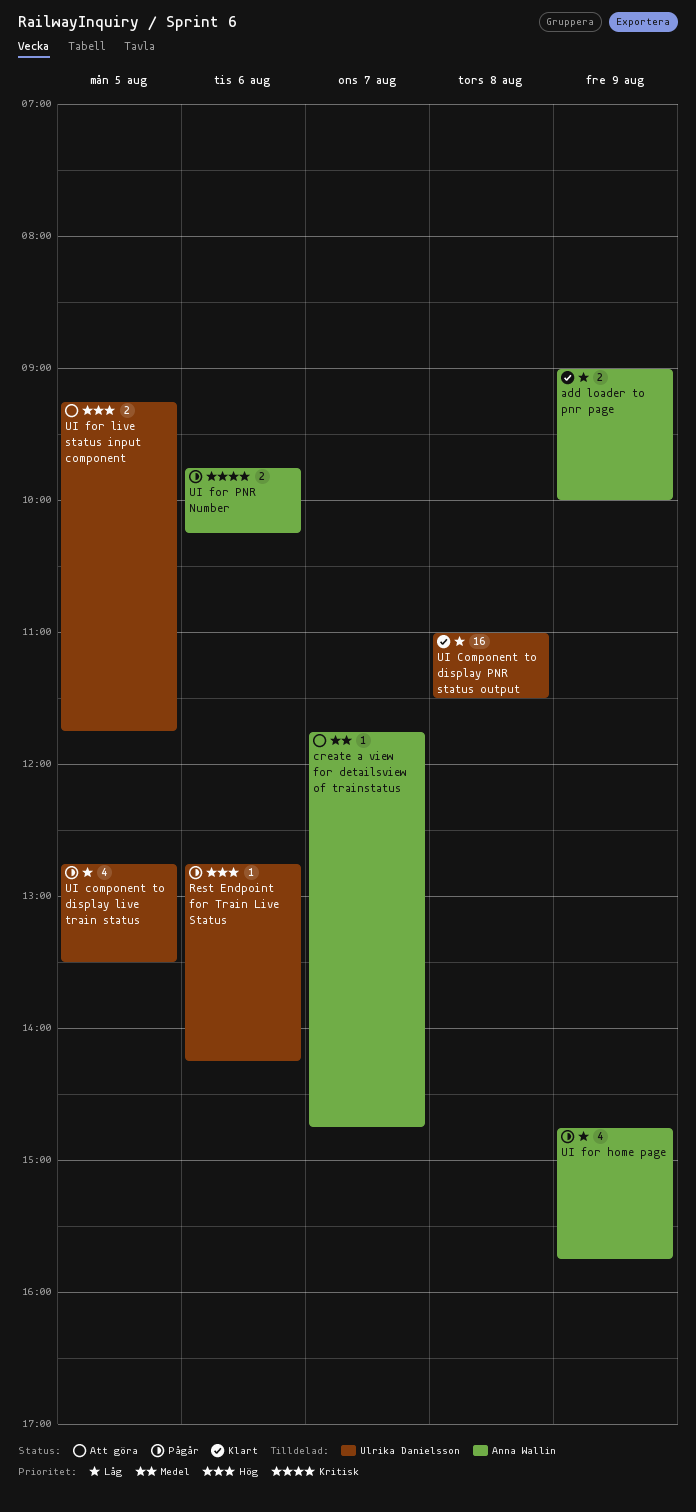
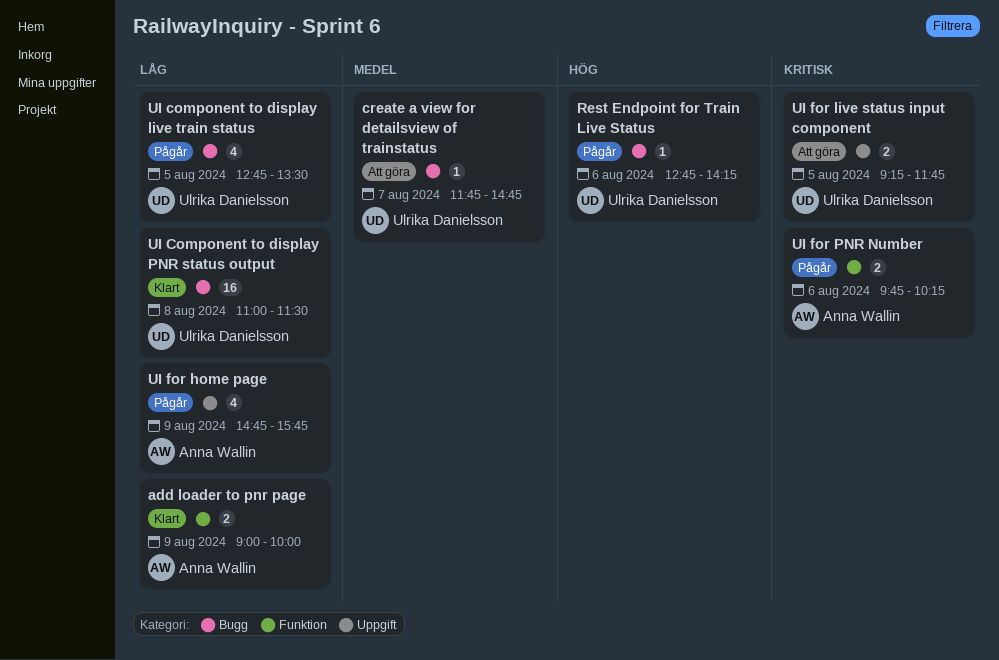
create a view for detailsview of trainstatus, owner: Anna Wallin -> Ulrika Danielsson
UI for live status input component, priority: Hög -> Kritisk

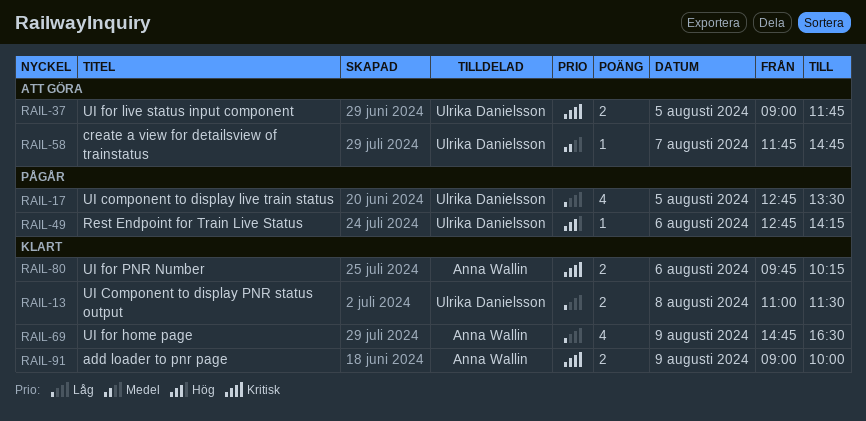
add loader to pnr page, priority: Låg -> Kritisk
UI Component to display PNR status output, estimate: 16 -> 2
UI for home page, status: Pågår -> Klart
UI for home page, ends: 15:45 -> 16:30
UI for live status input component, begins: 09:15 -> 09:00
UI for PNR Number, status: Pågår -> Klart

